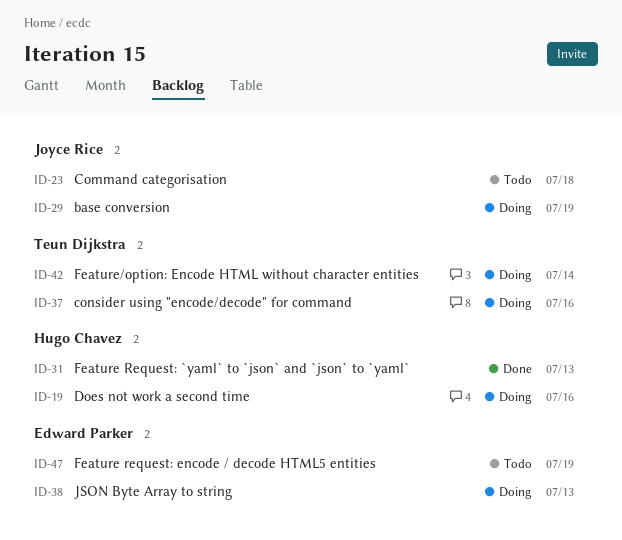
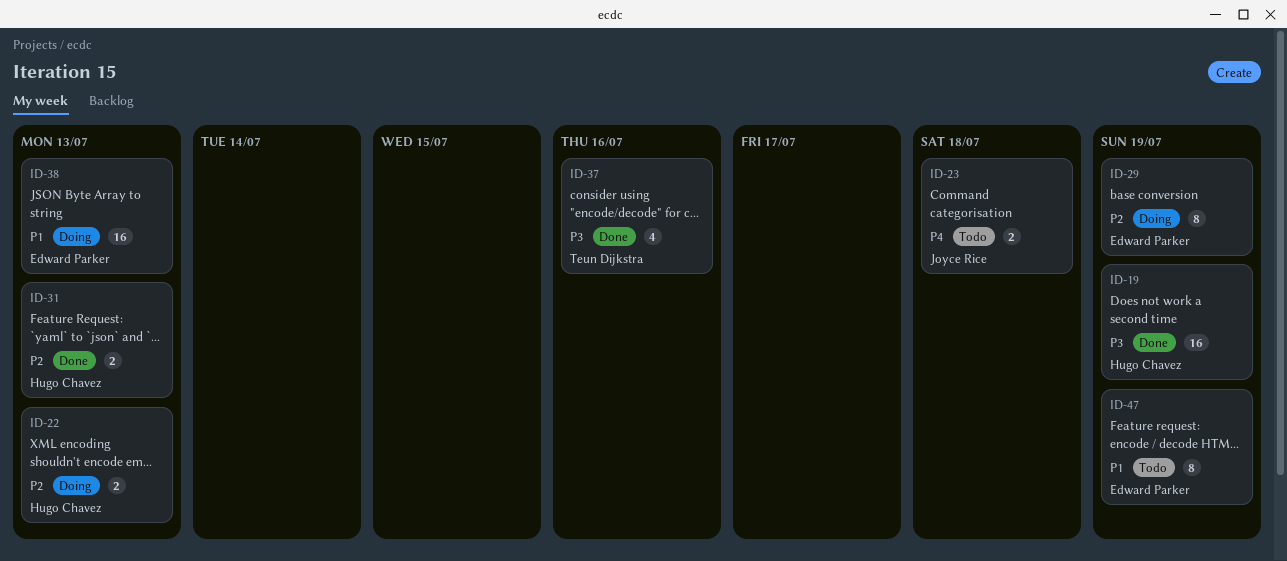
ID-19, status: Doing -> Done
ID-19, due: Jul 16 -> Jul 19
ID-22: none -> present
ID-29, owner: Joyce Rice -> Edward Parker
ID-37, status: Doing -> Done
ID-42: present -> none

